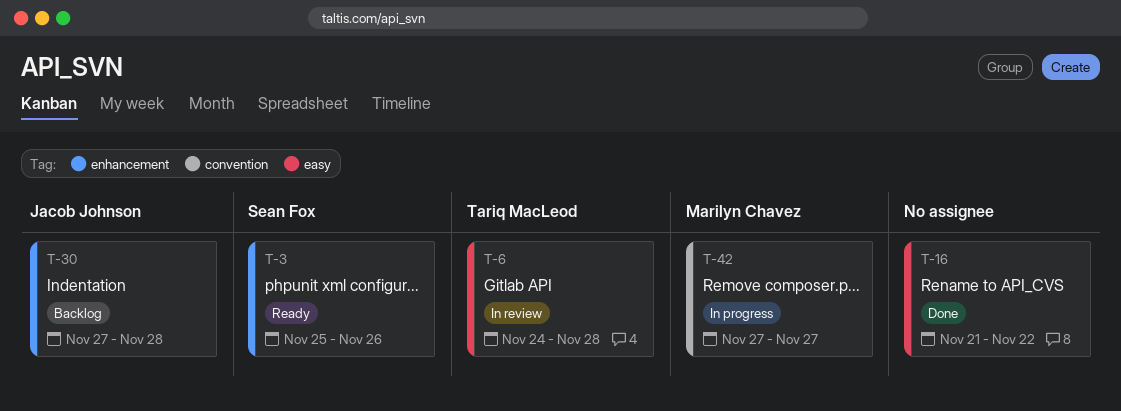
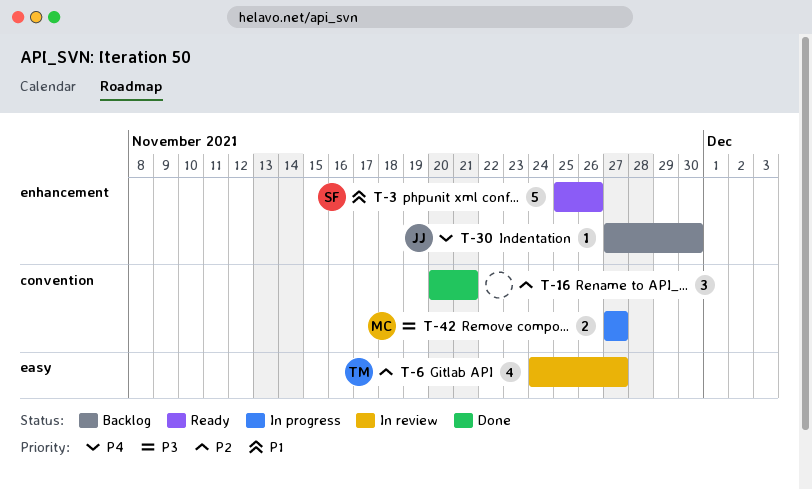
T-6, due: Nov 28 -> Nov 27
T-16, label: easy -> convention
T-16, start: Nov 21 -> Nov 20
T-16, due: Nov 22 -> Nov 21
T-30, due: Nov 28 -> Nov 30

